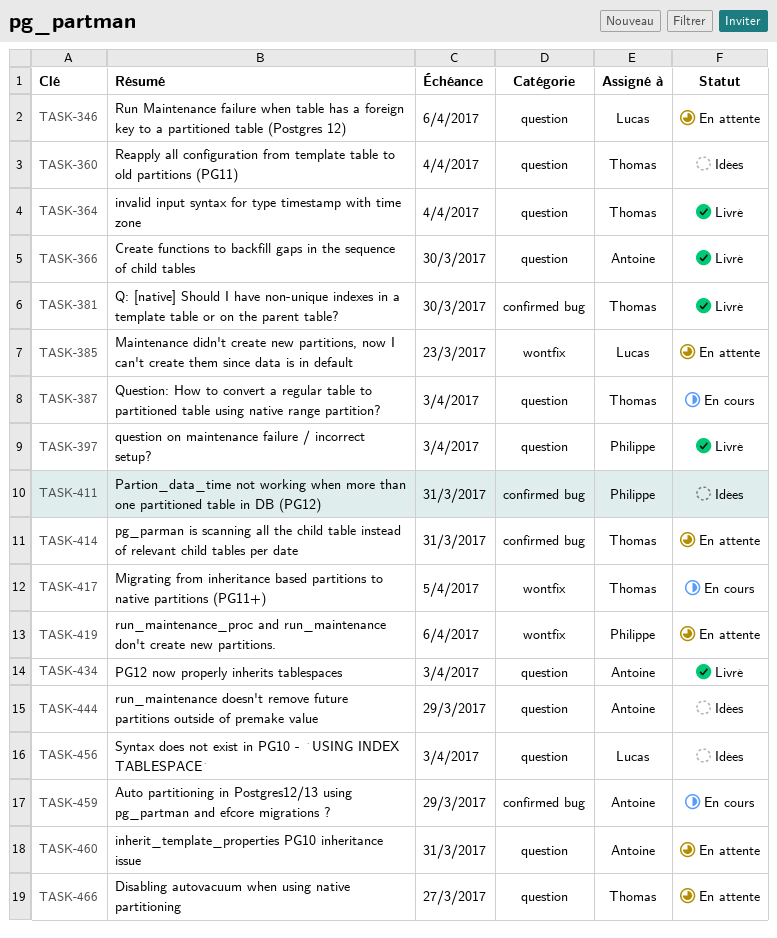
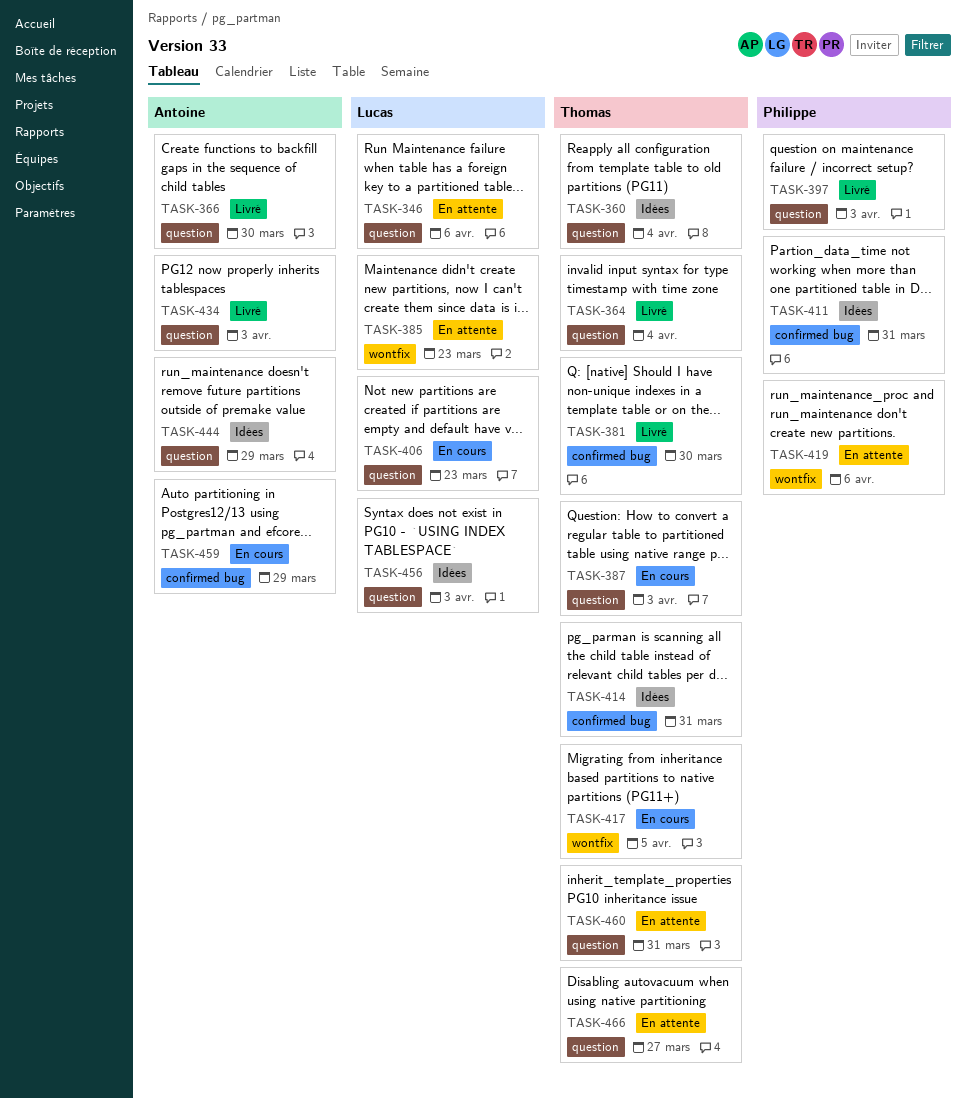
TASK-406: none -> present
TASK-414, status: En attente -> Idées
TASK-460, owner: Antoine -> Thomas

